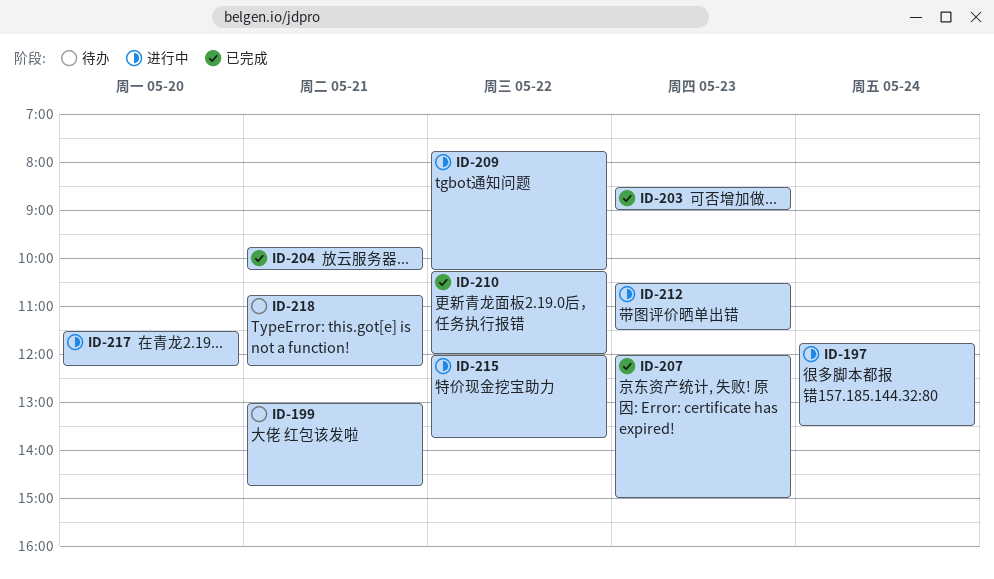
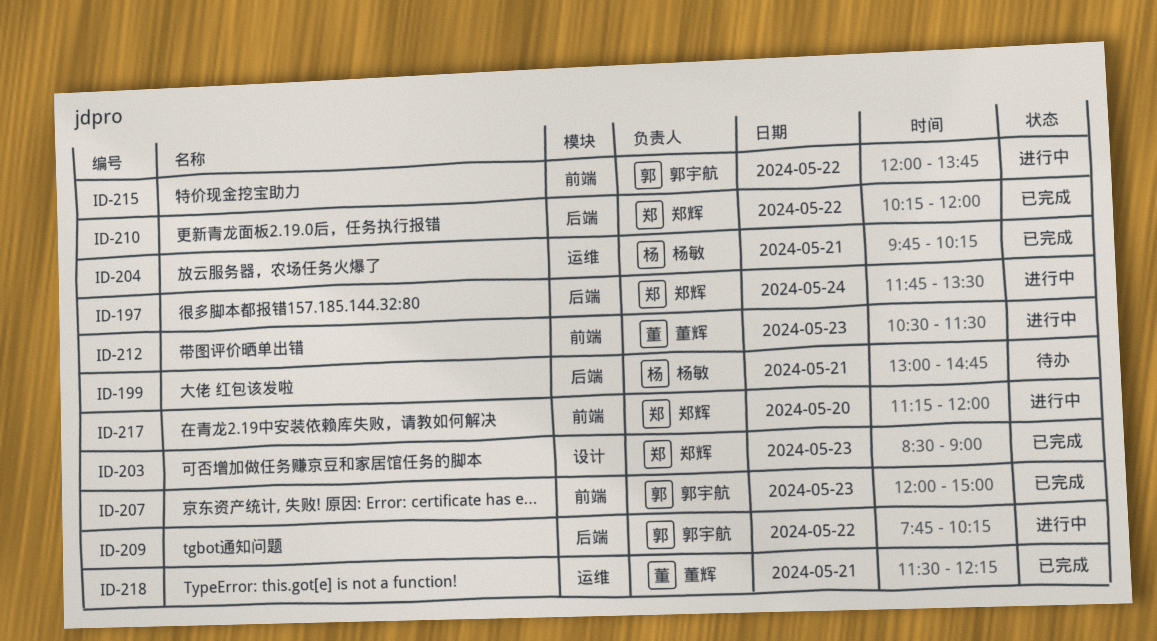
ID-217, begins: 11:30 -> 11:15
ID-217, ends: 12:15 -> 12:00
ID-218, status: 待办 -> 已完成
ID-218, begins: 10:45 -> 11:30

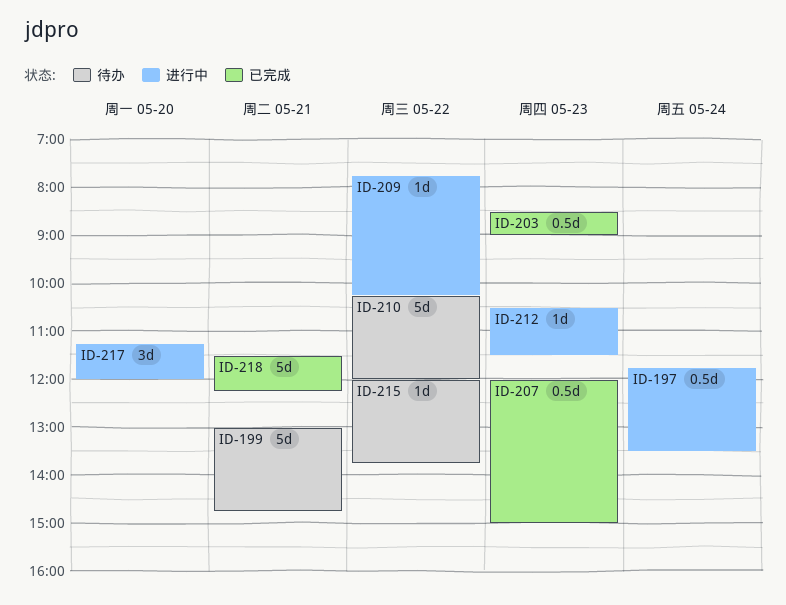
ID-204: present -> none
ID-210, status: 已完成 -> 待办
ID-215, status: 进行中 -> 待办

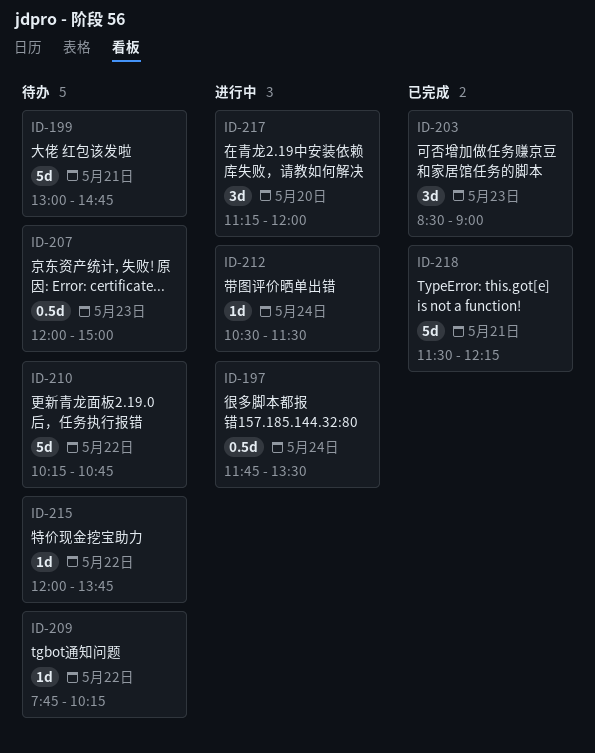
ID-203, estimate: 0.5d -> 3d
ID-207, status: 已完成 -> 待办
ID-209, status: 进行中 -> 待办
ID-210, ends: 12:00 -> 10:45
ID-212, day: May 23 -> May 24

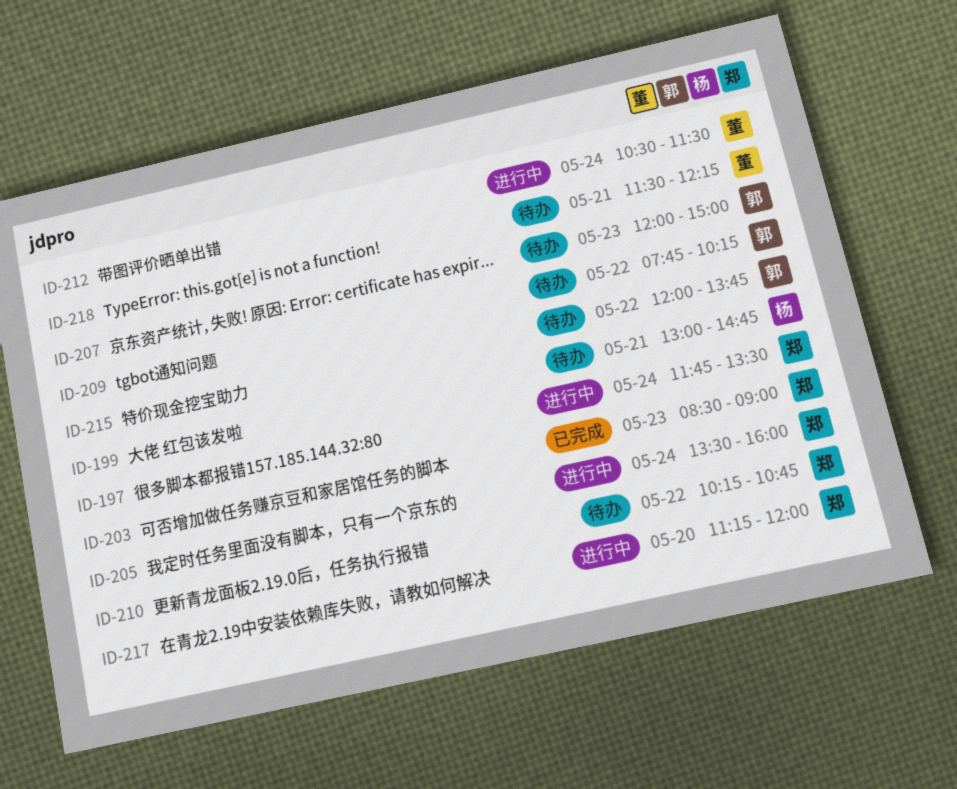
ID-205: none -> present
ID-218, status: 已完成 -> 待办

